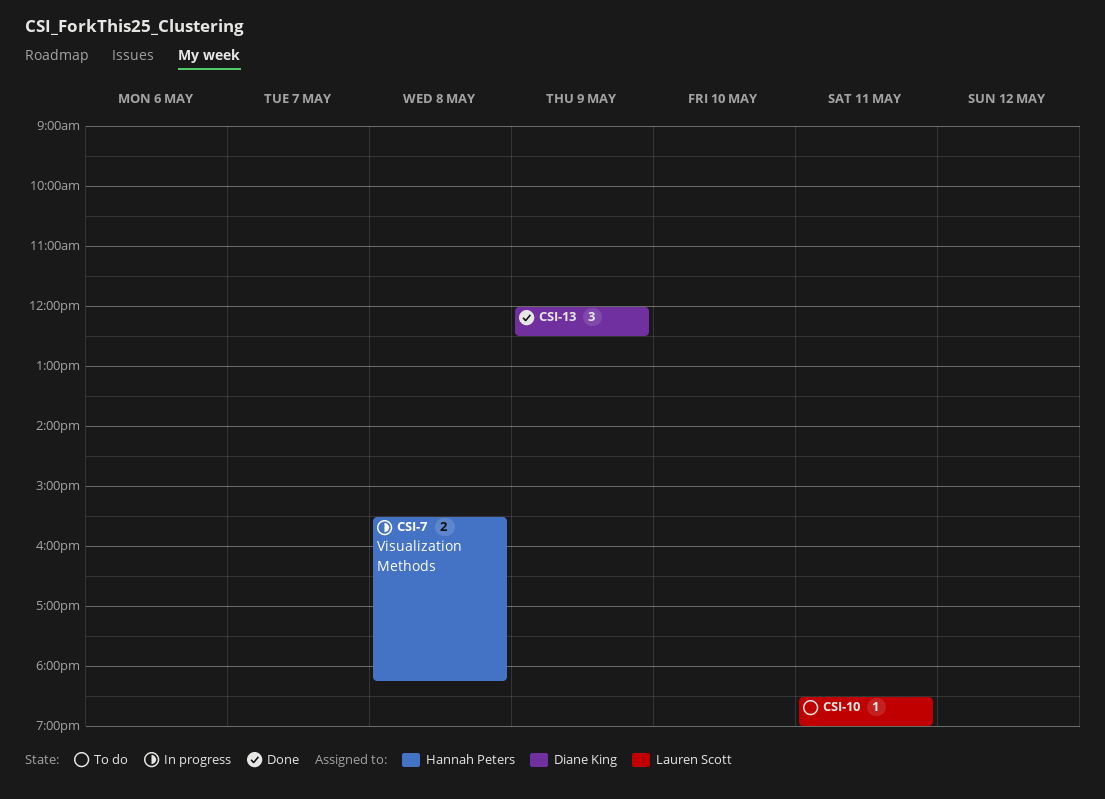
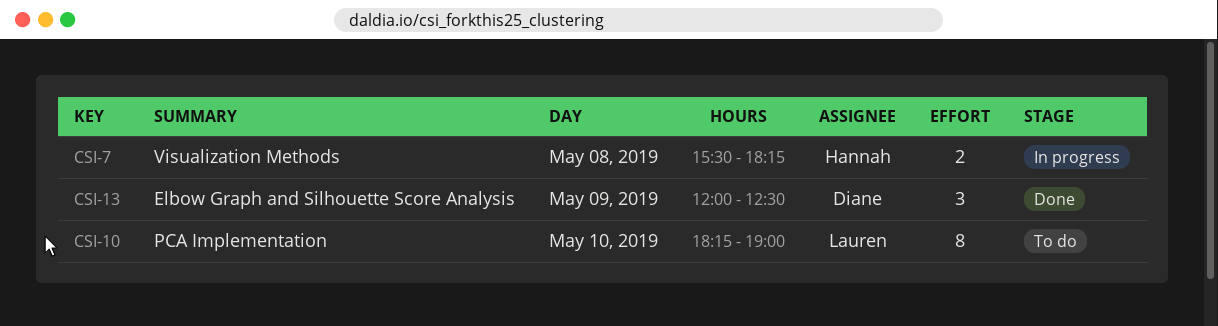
CSI-10, estimate: 1 -> 8
CSI-10, day: May 11 -> May 10
CSI-10, begins: 18:30 -> 18:15

